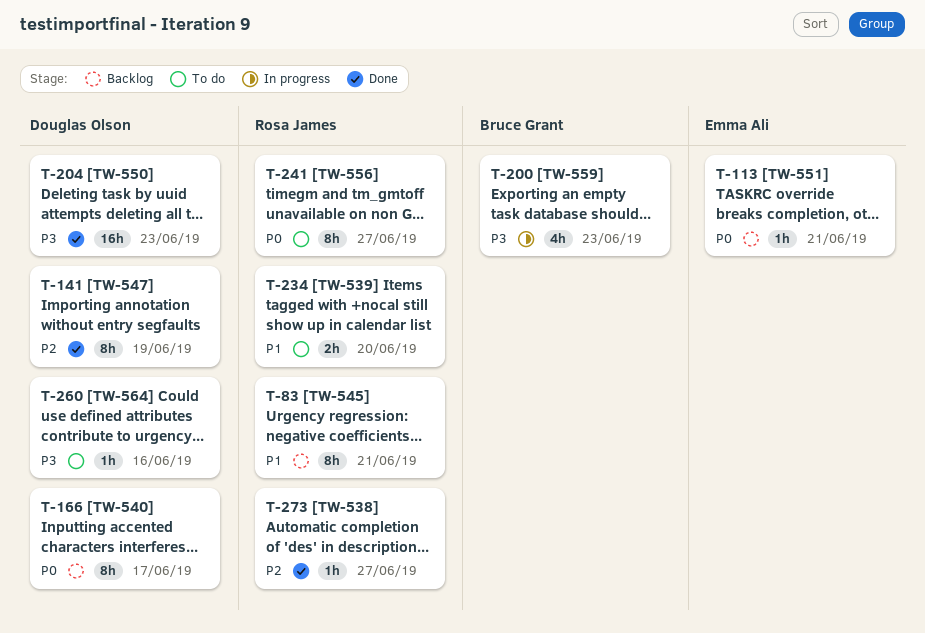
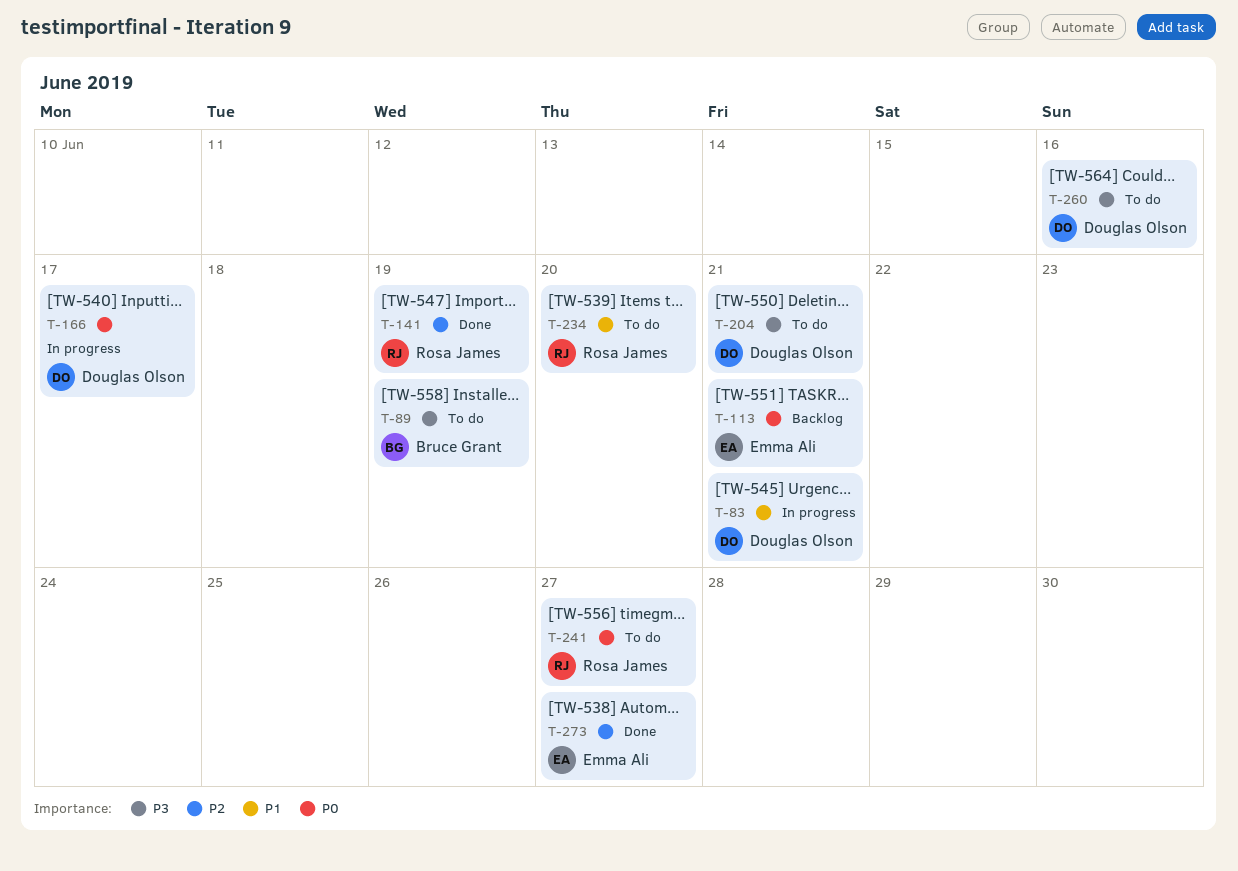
T-83, status: Backlog -> In progress
T-83, owner: Rosa James -> Douglas Olson
T-89: none -> present
T-141, owner: Douglas Olson -> Rosa James
T-166, status: Backlog -> In progress
T-200: present -> none
T-204, status: Done -> To do
T-204, due: Jun 23 -> Jun 21
T-273, owner: Rosa James -> Emma Ali

